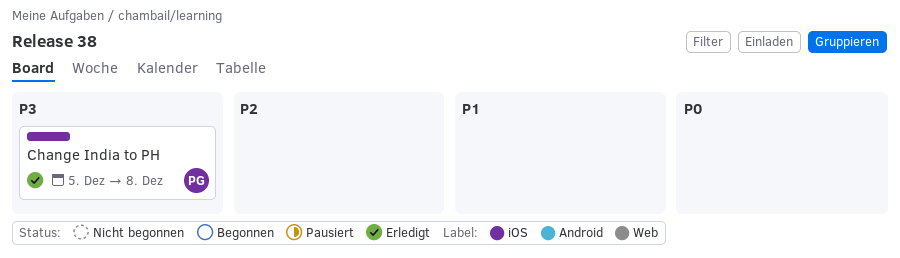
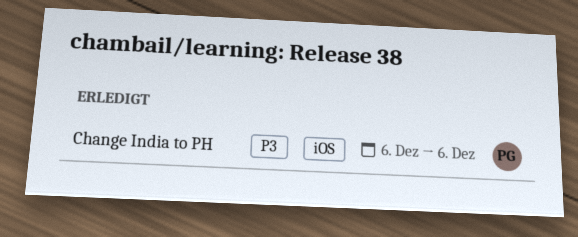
Change India to PH, start: Dec 5 -> Dec 6
Change India to PH, due: Dec 8 -> Dec 6

